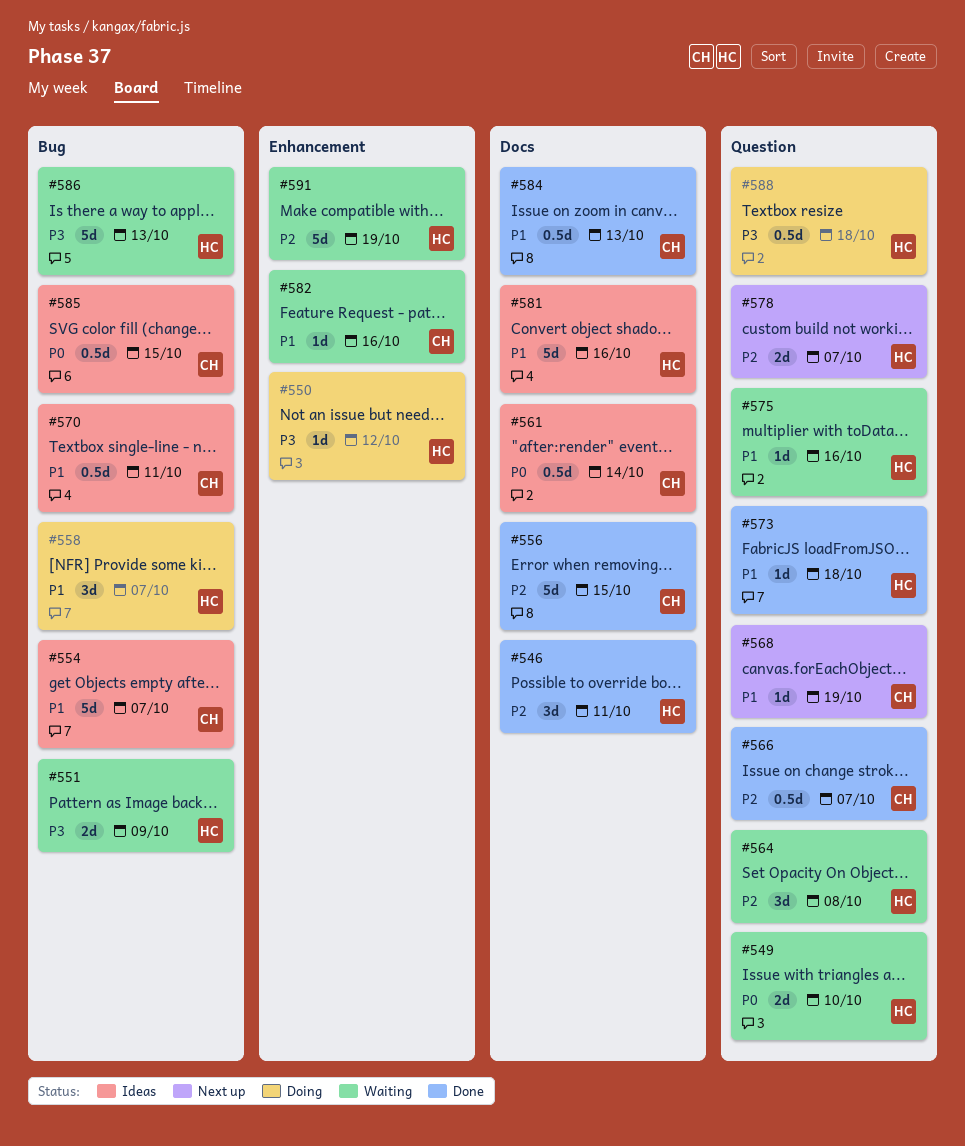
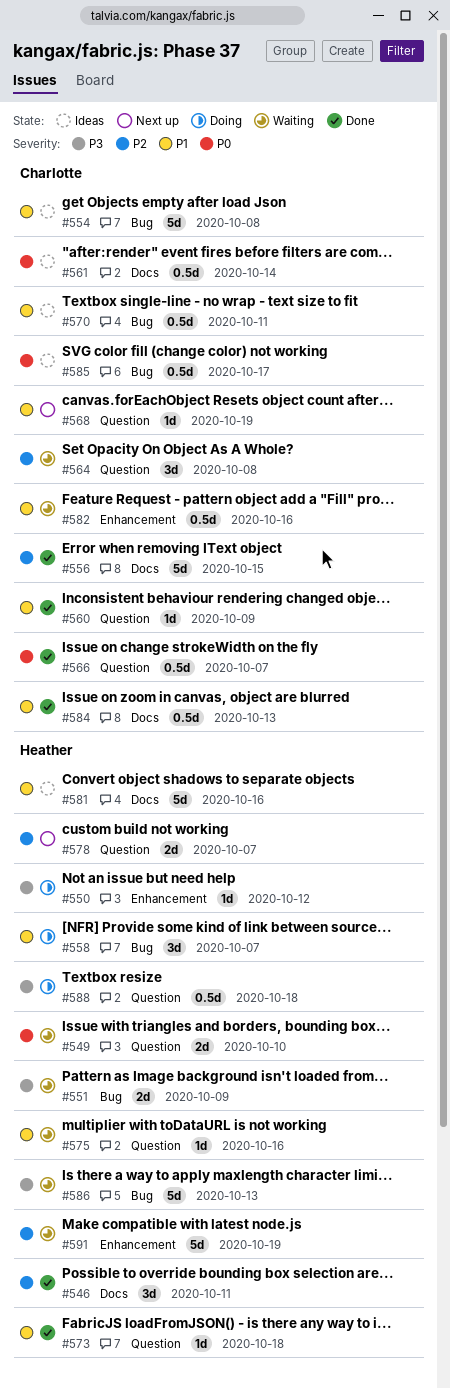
#554, due: Oct 7 -> Oct 8
#560: none -> present
#564, owner: Heather -> Charlotte
#566, priority: P2 -> P0
#582, estimate: 1d -> 0.5d
#585, due: Oct 15 -> Oct 17

